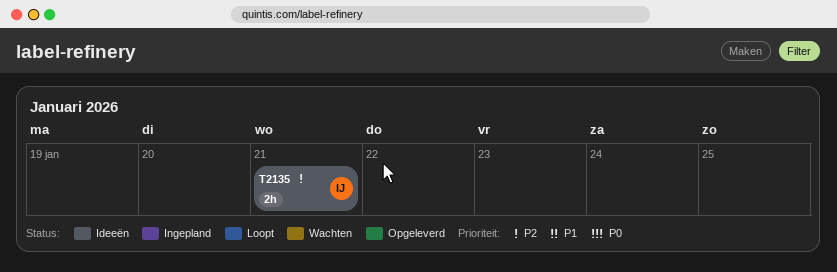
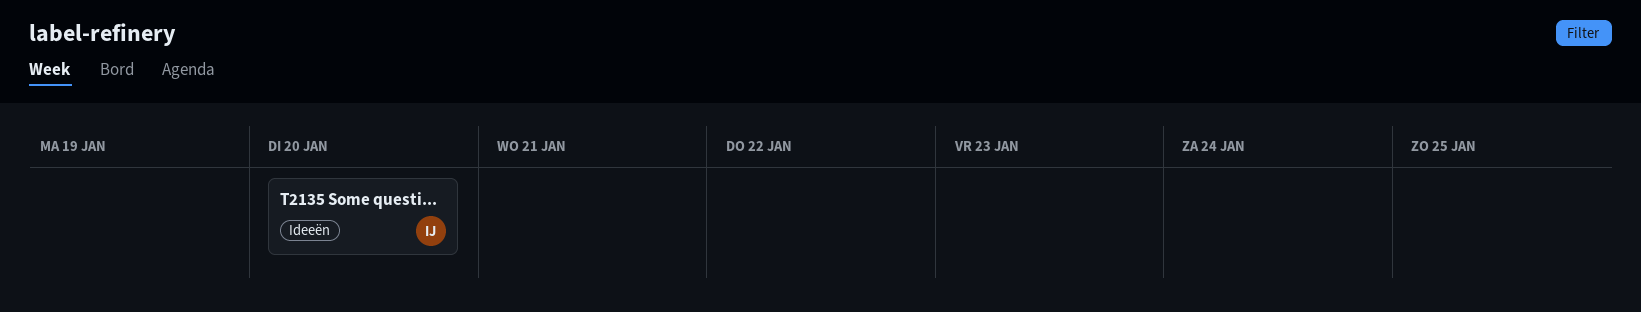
T2135, due: Jan 21 -> Jan 20

